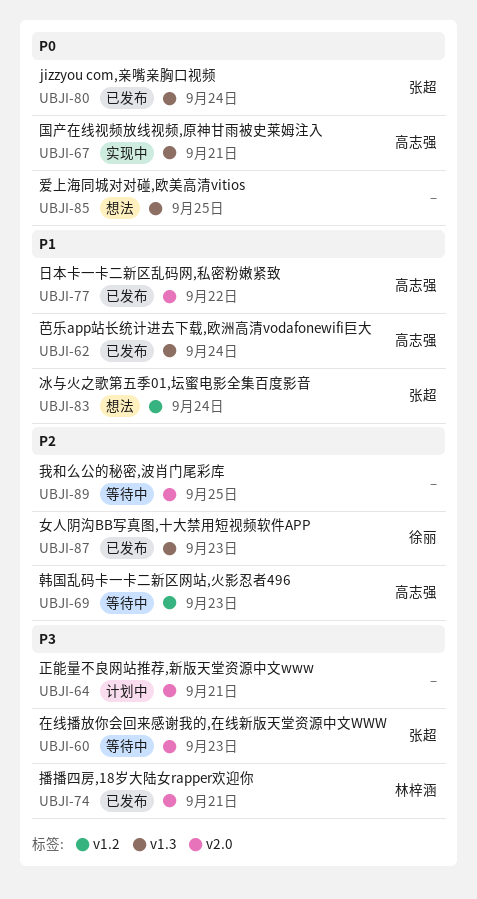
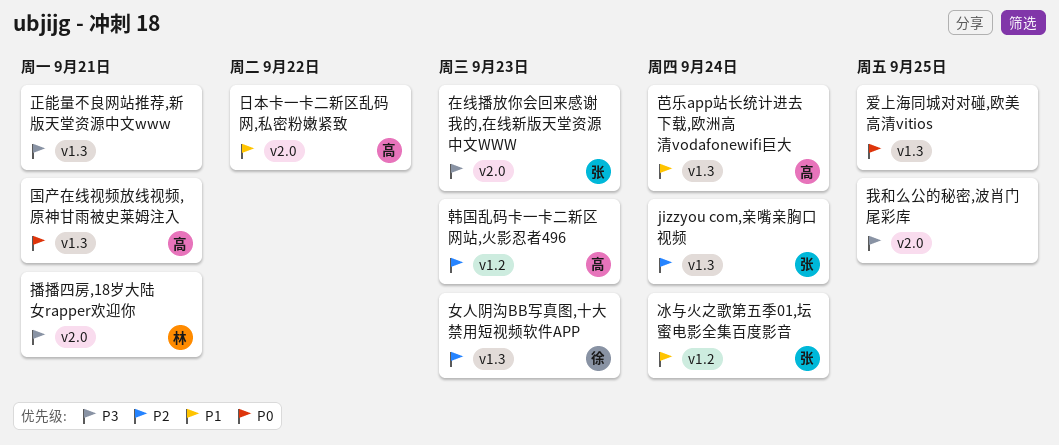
jizzyou com,亲嘴亲胸口视频, priority: P0 -> P2
我和么公的秘密,波肖门尾彩库, priority: P2 -> P3
正能量不良网站推荐,新版天堂资源中文www, label: v2.0 -> v1.3

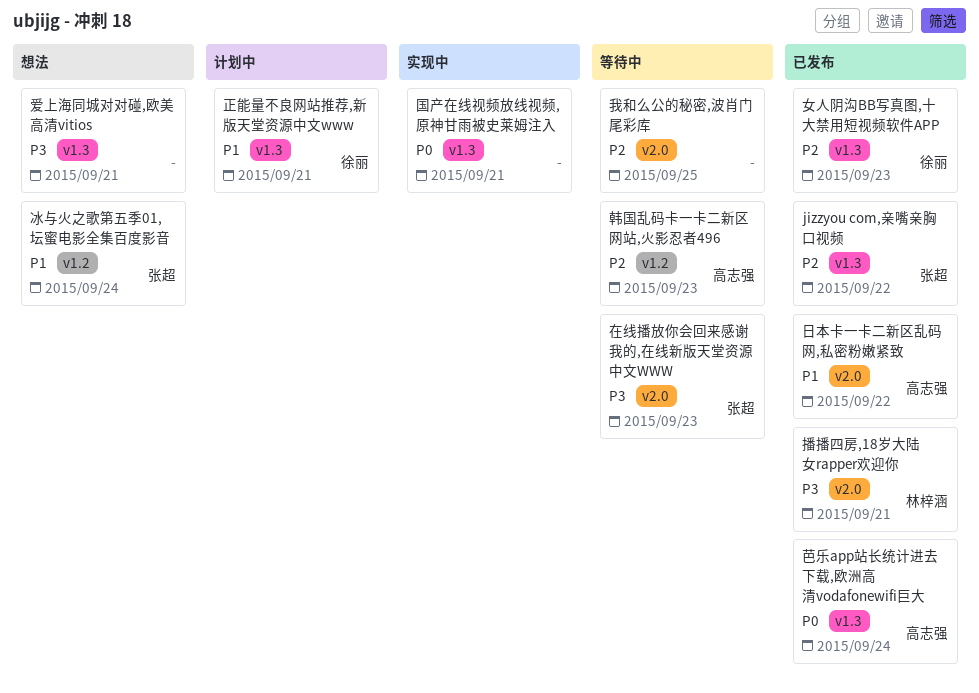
jizzyou com,亲嘴亲胸口视频, due: Sep 24 -> Sep 22
国产在线视频放线视频,原神甘雨被史莱姆注入, owner: 高志强 -> none
我和么公的秘密,波肖门尾彩库, priority: P3 -> P2
正能量不良网站推荐,新版天堂资源中文www, owner: none -> 徐丽
正能量不良网站推荐,新版天堂资源中文www, priority: P3 -> P1
爱上海同城对对碰,欧美高清vitios, priority: P0 -> P3
爱上海同城对对碰,欧美高清vitios, due: Sep 25 -> Sep 21
芭乐app站长统计进去下载,欧洲高清vodafonewifi巨大, priority: P1 -> P0

